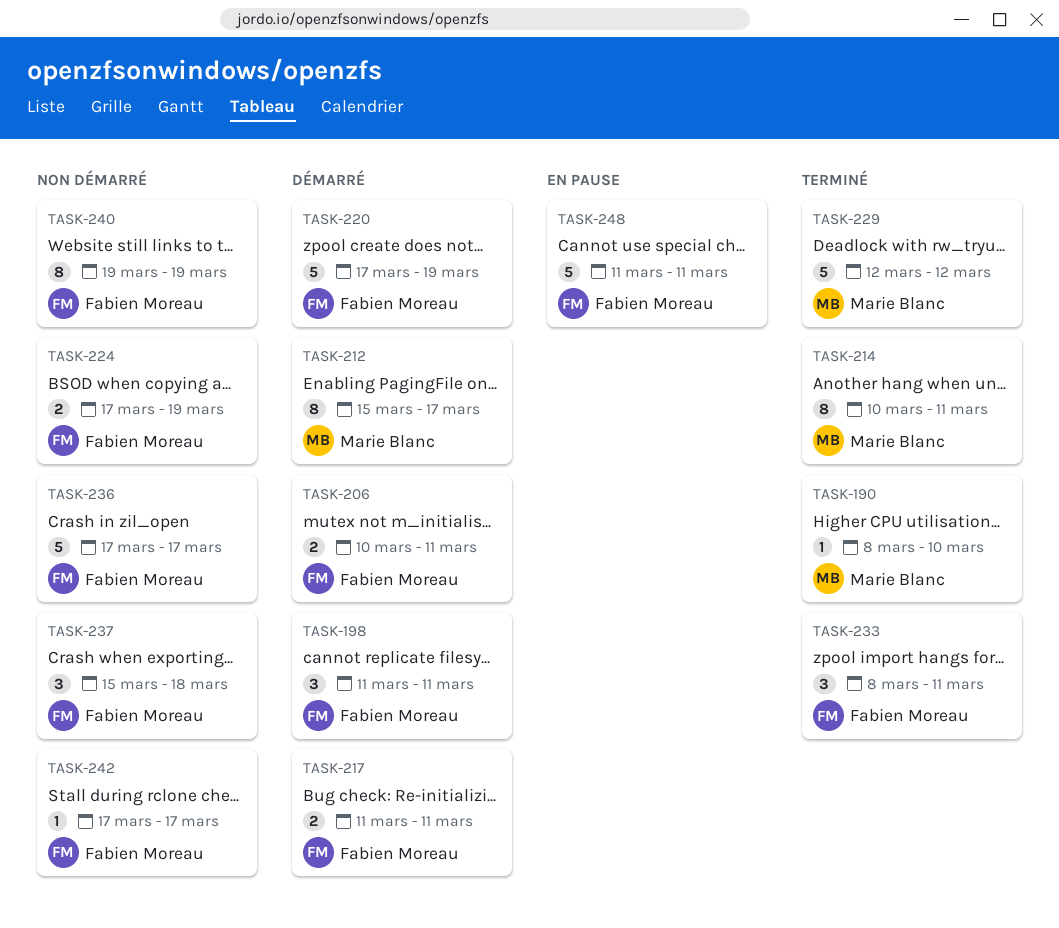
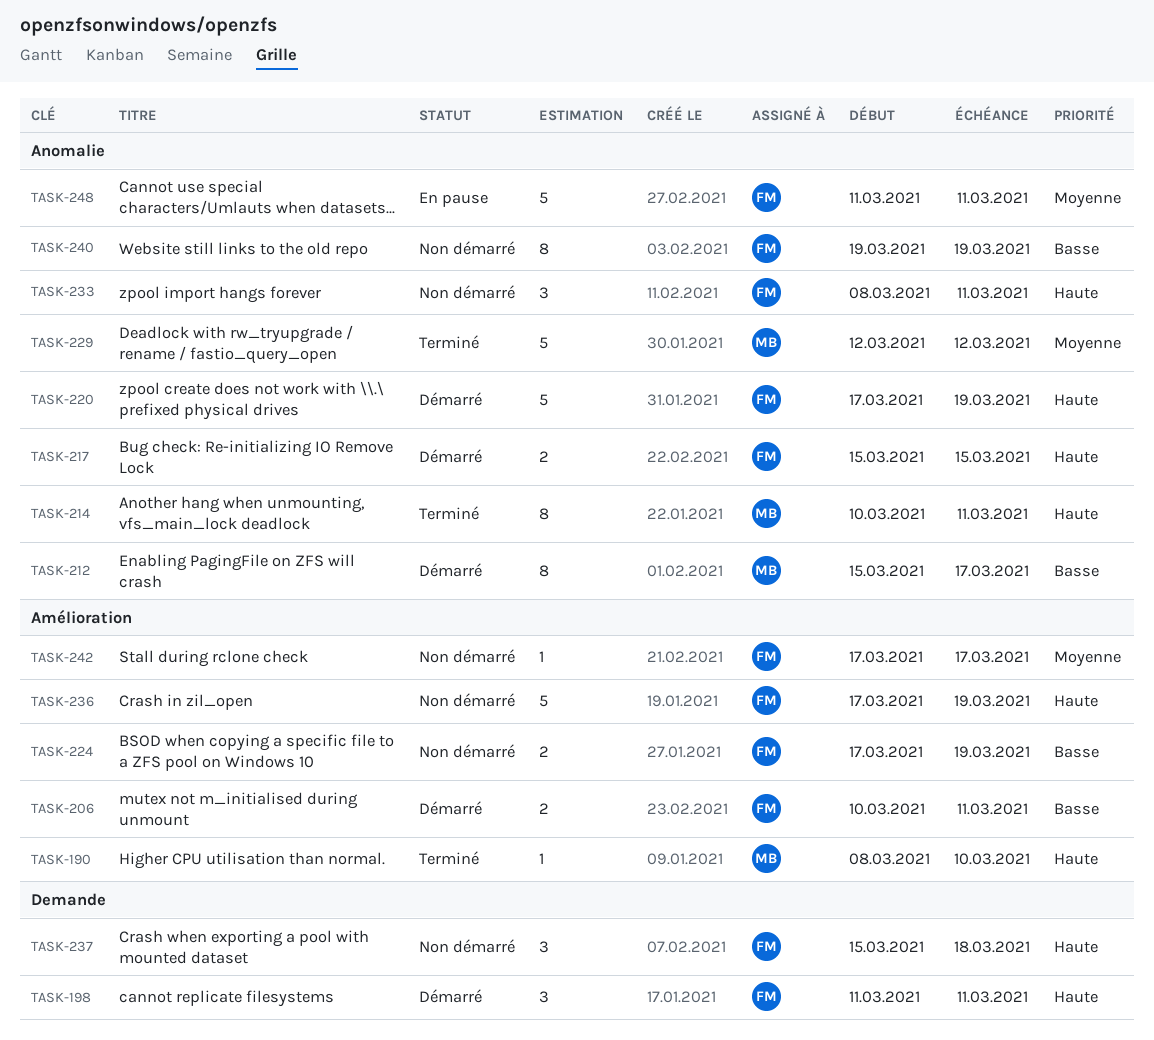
TASK-217, start: Mar 11 -> Mar 15
TASK-217, due: Mar 11 -> Mar 15
TASK-233, status: Terminé -> Non démarré
TASK-236, due: Mar 17 -> Mar 19

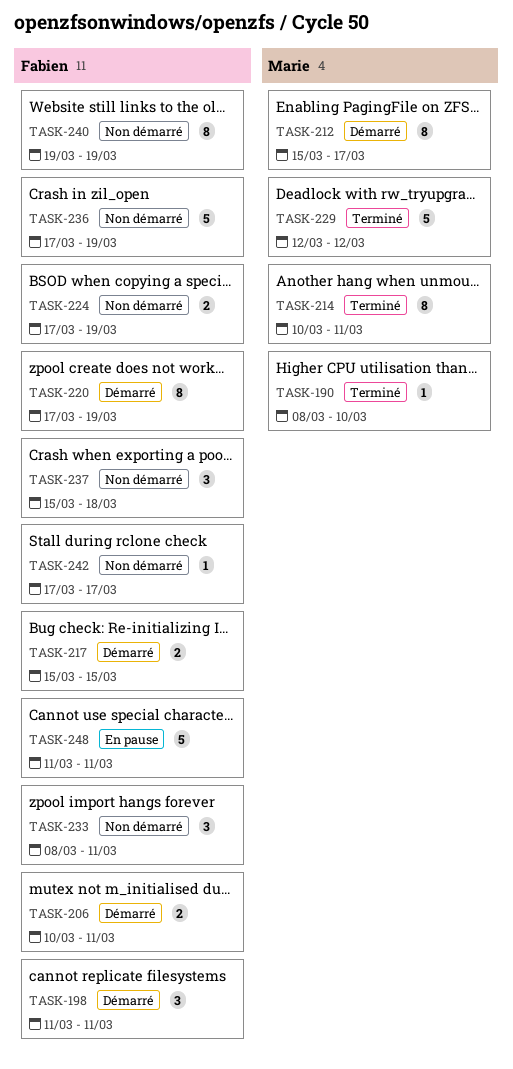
TASK-220, estimate: 5 -> 8

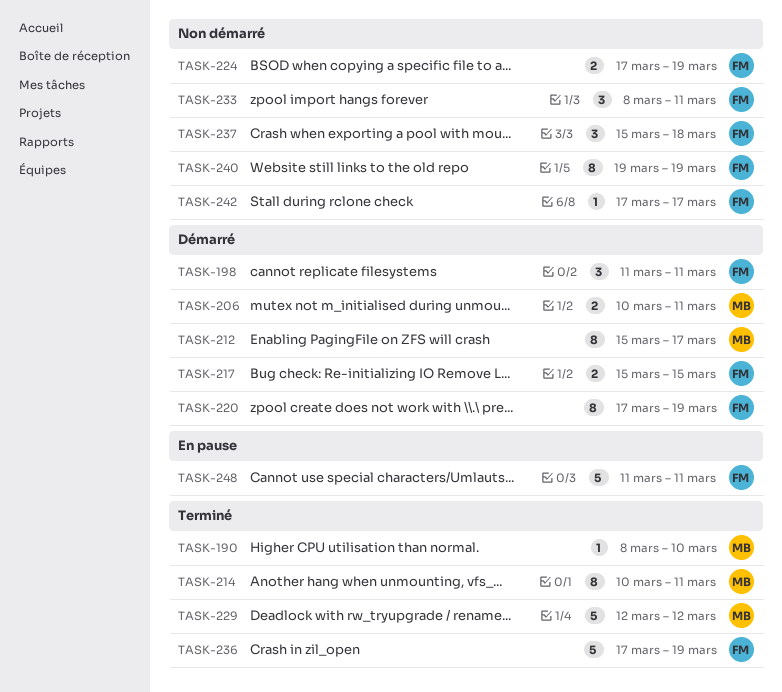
TASK-206, owner: Fabien -> Marie
TASK-236, status: Non démarré -> Terminé

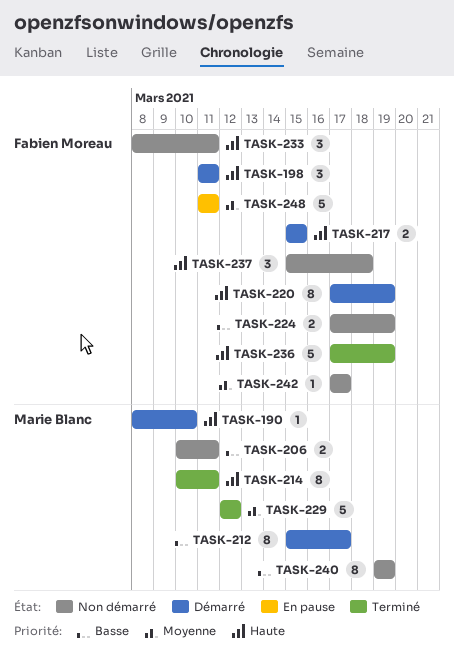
TASK-190, status: Terminé -> Démarré
TASK-206, status: Démarré -> Non démarré
TASK-240, owner: Fabien Moreau -> Marie Blanc

